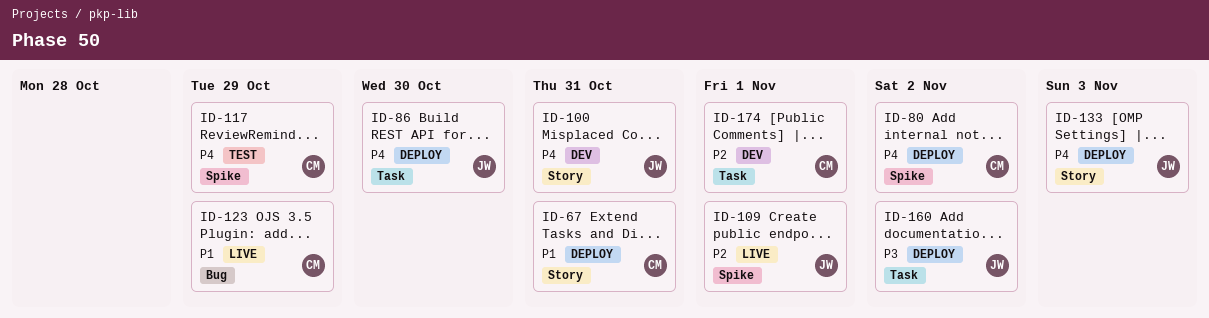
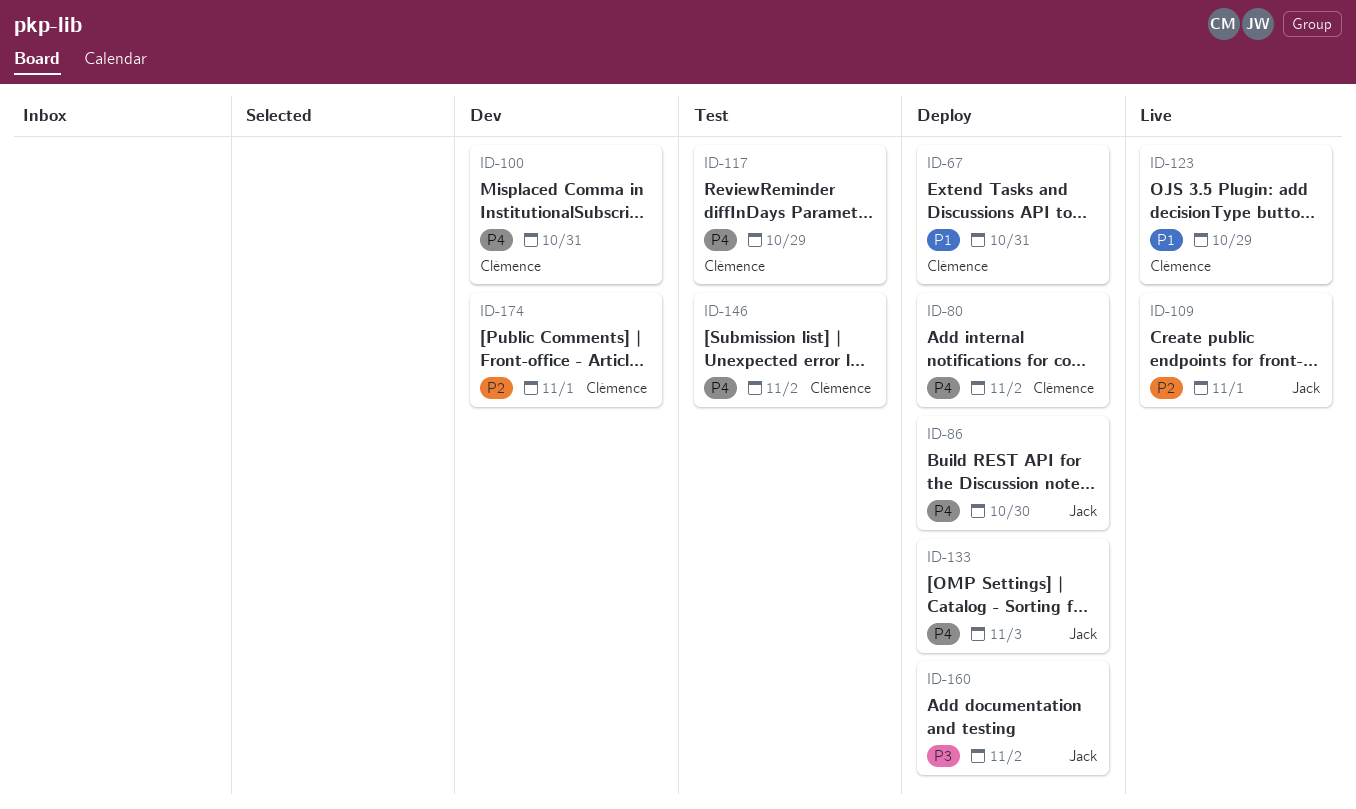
ID-100, owner: Jack -> Clémence
ID-146: none -> present

